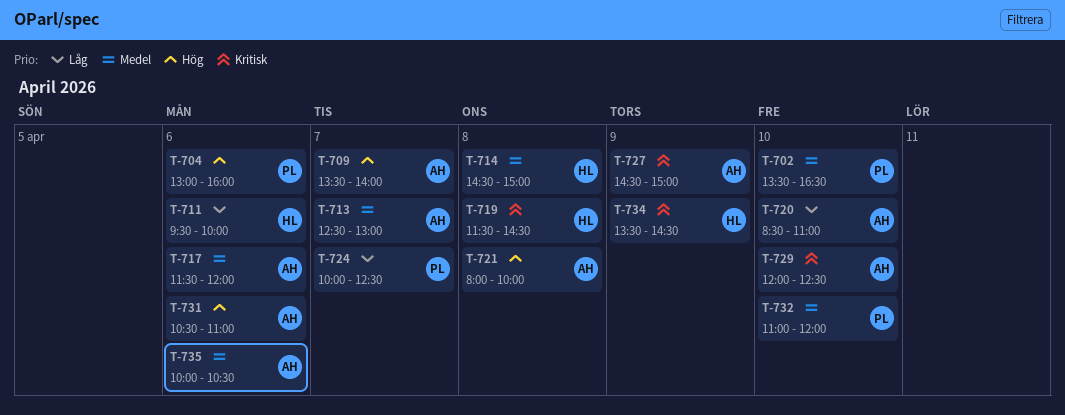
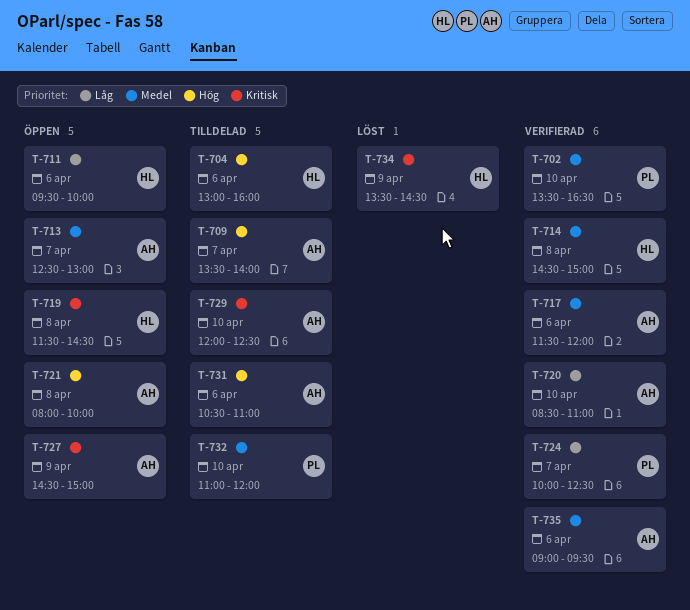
T-704, owner: PL -> HL
T-735, begins: 10:00 -> 09:00
T-735, ends: 10:30 -> 09:30

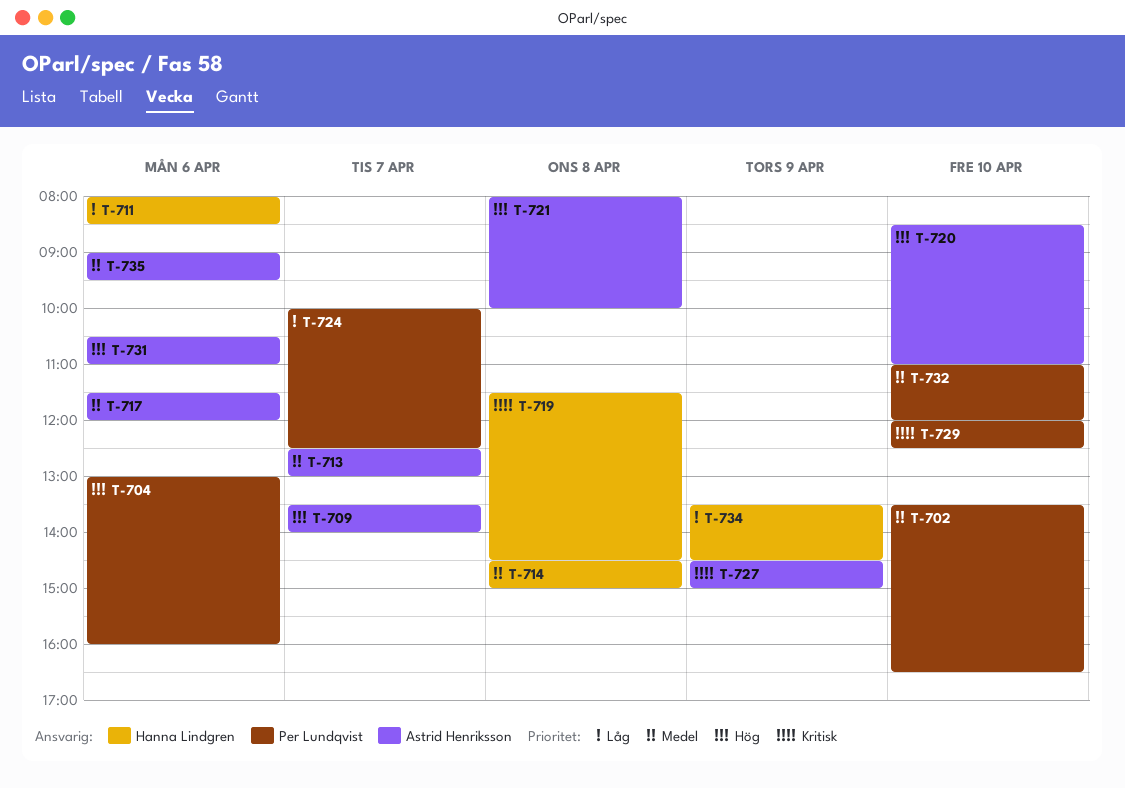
T-704, owner: Hanna Lindgren -> Per Lundqvist
T-711, begins: 09:30 -> 08:00
T-711, ends: 10:00 -> 08:30
T-720, priority: Låg -> Hög
T-729, owner: Astrid Henriksson -> Per Lundqvist
T-734, priority: Kritisk -> Låg

